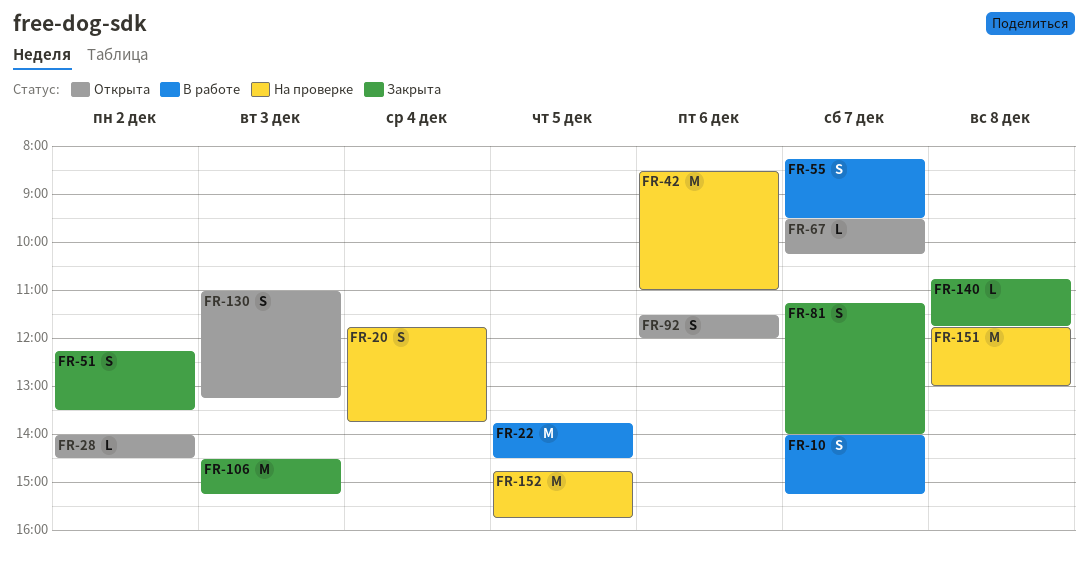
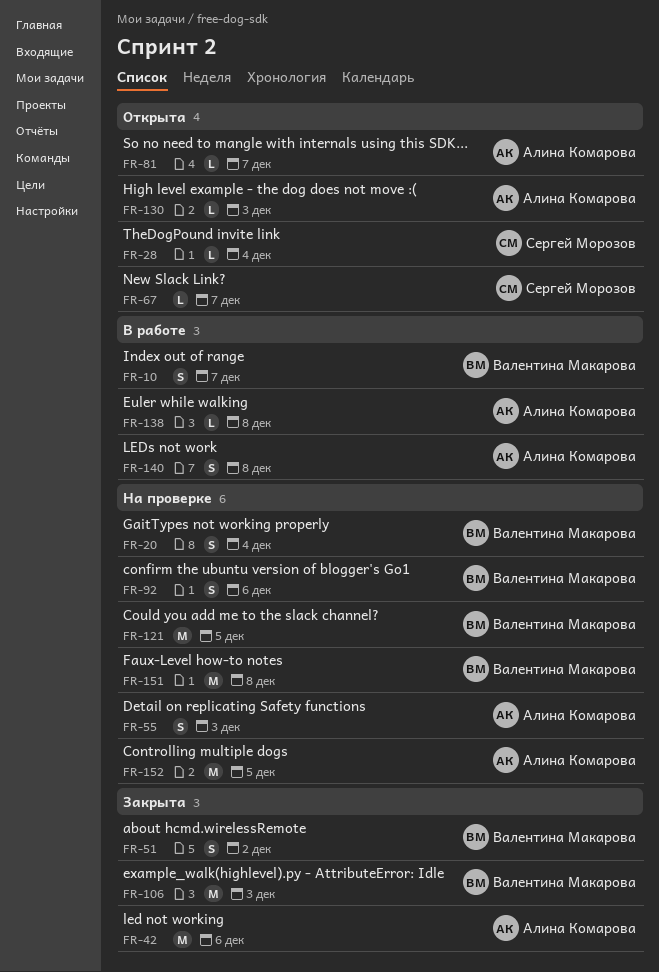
FR-22: present -> none
FR-28, day: Dec 2 -> Dec 4
FR-42, status: На проверке -> Закрыта
FR-55, status: В работе -> На проверке
FR-55, day: Dec 7 -> Dec 3
FR-81, status: Закрыта -> Открыта
FR-81, estimate: S -> L
FR-92, status: Открыта -> На проверке
FR-121: none -> present
FR-130, estimate: S -> L
FR-138: none -> present
FR-140, status: Закрыта -> В работе
FR-140, estimate: L -> S

